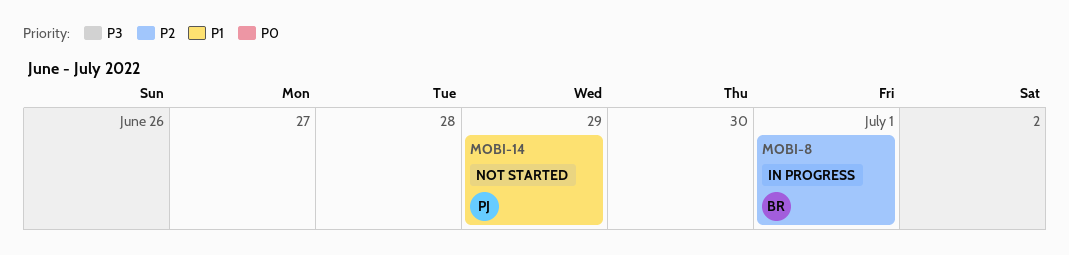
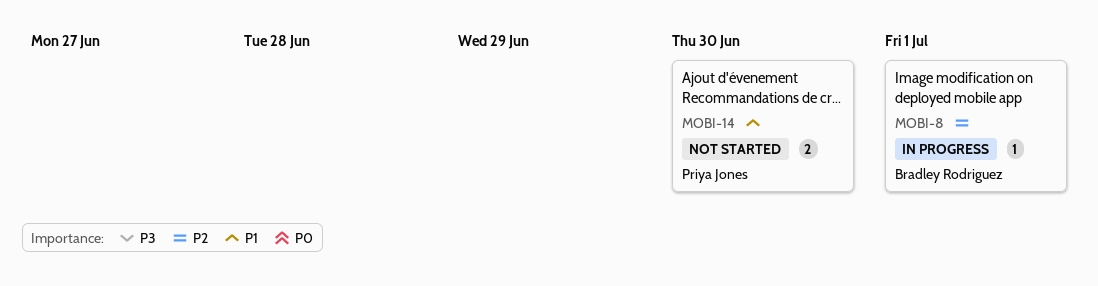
MOBI-14, due: Jun 29 -> Jun 30

